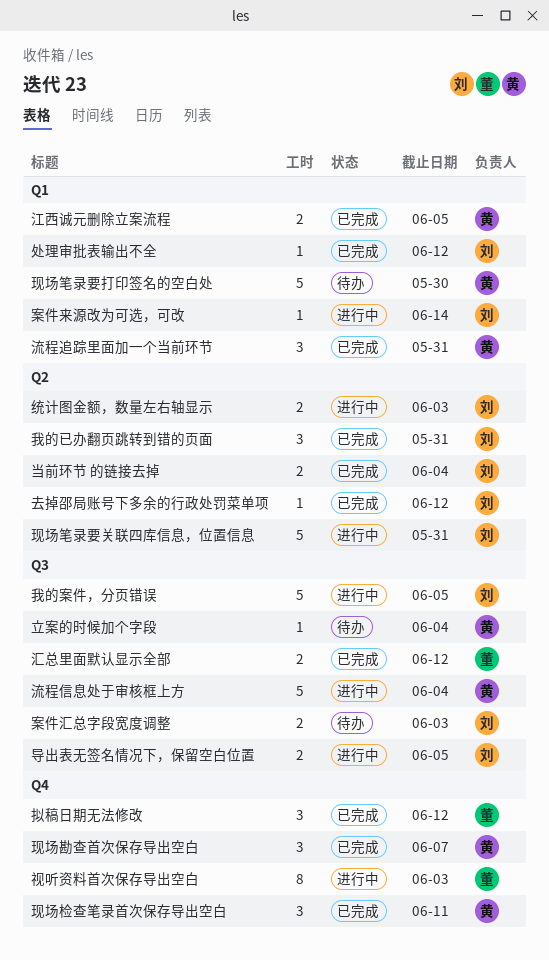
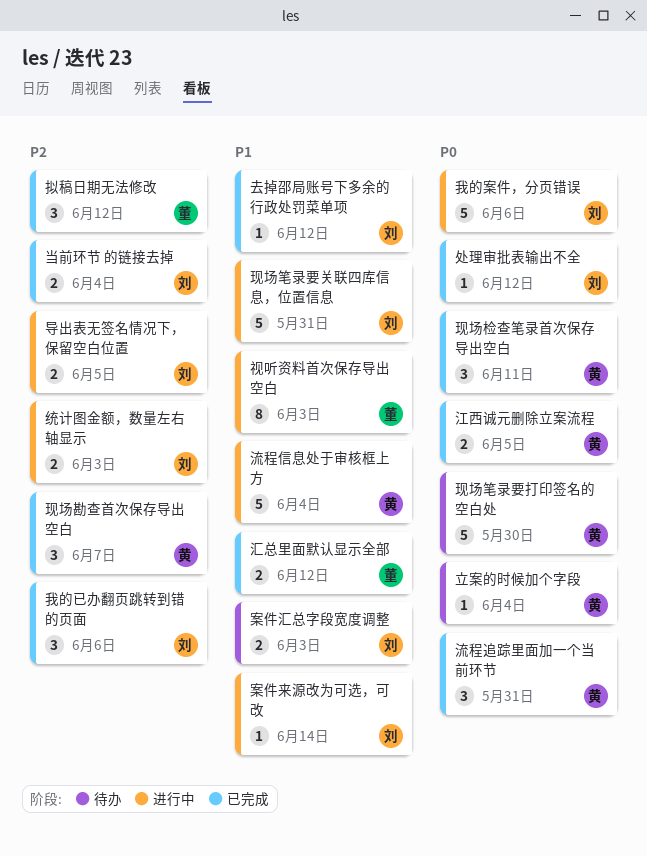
我的已办翻页跳转到错的页面, due: May 31 -> Jun 6
我的案件，分页错误, due: Jun 5 -> Jun 6

